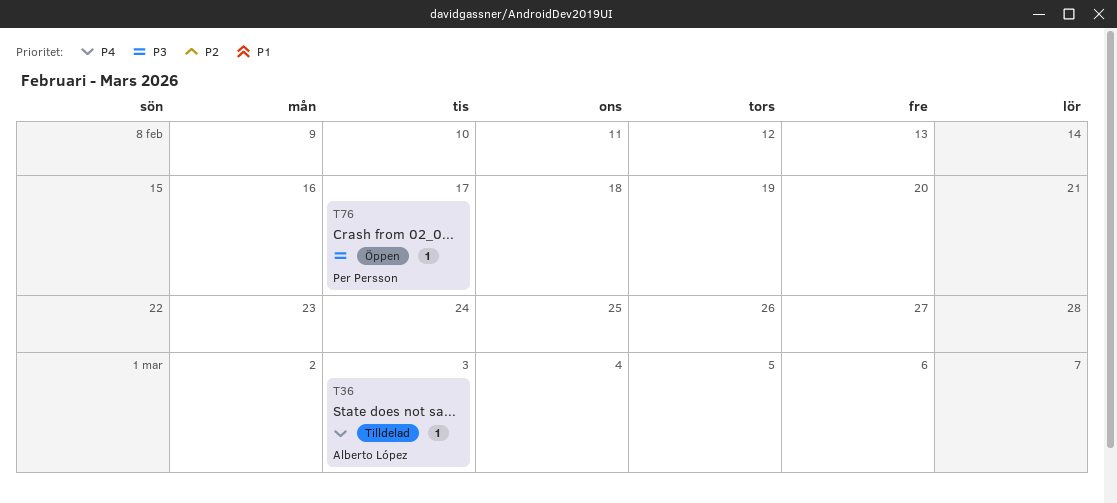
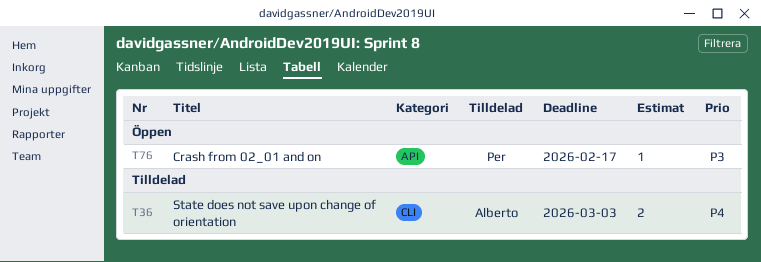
T36, estimate: 1 -> 2

